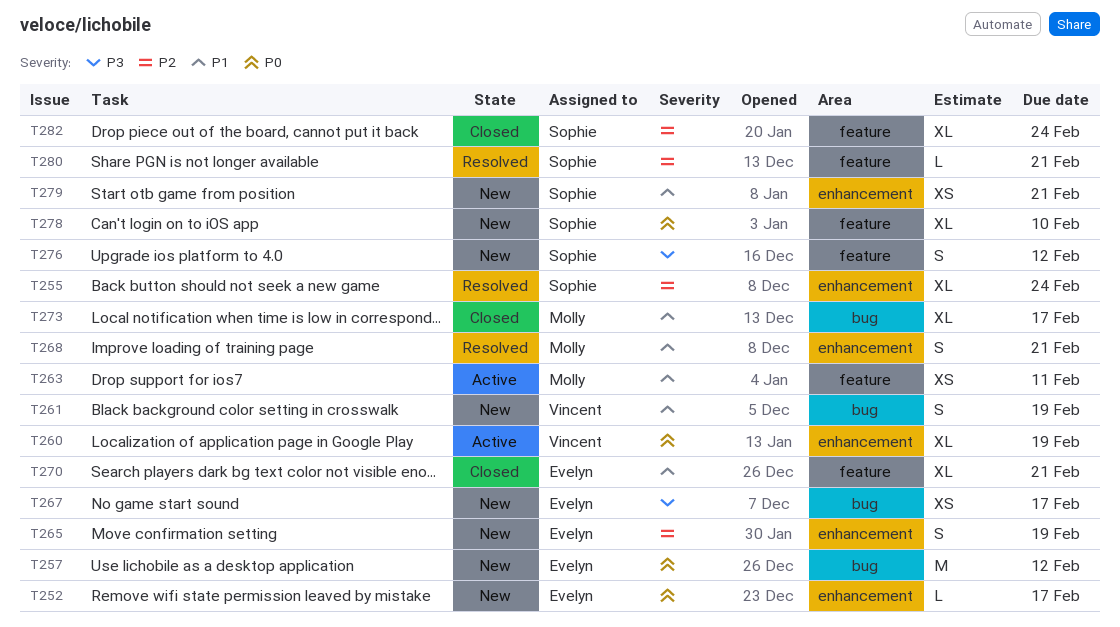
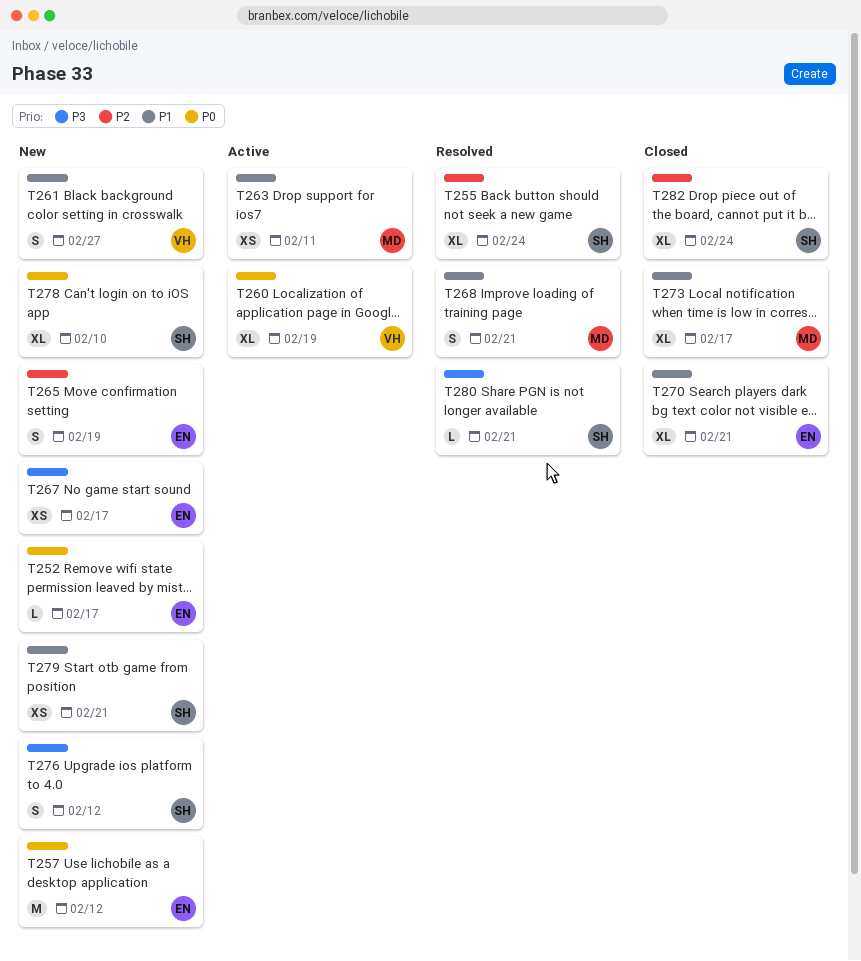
T261, due: Feb 19 -> Feb 27
T280, priority: P2 -> P3

